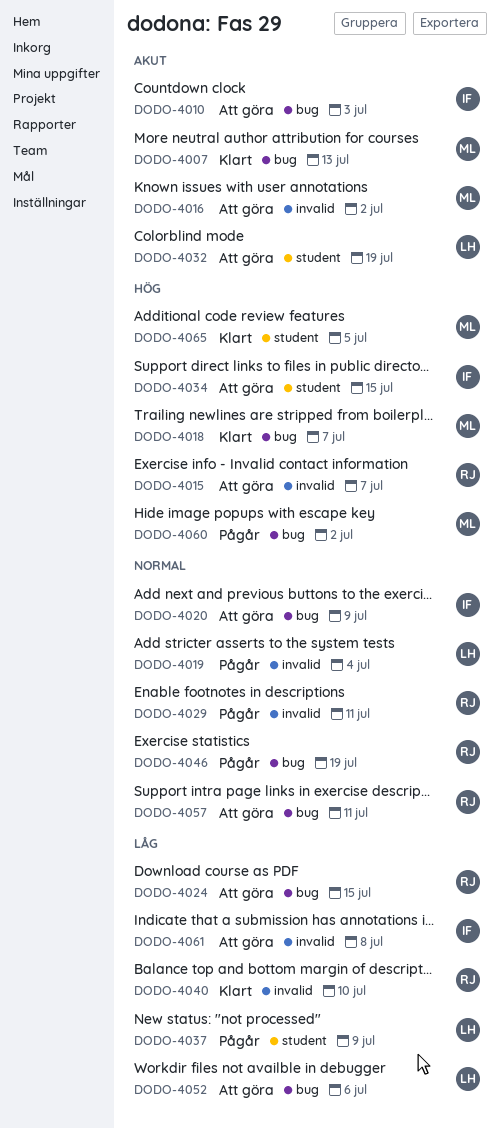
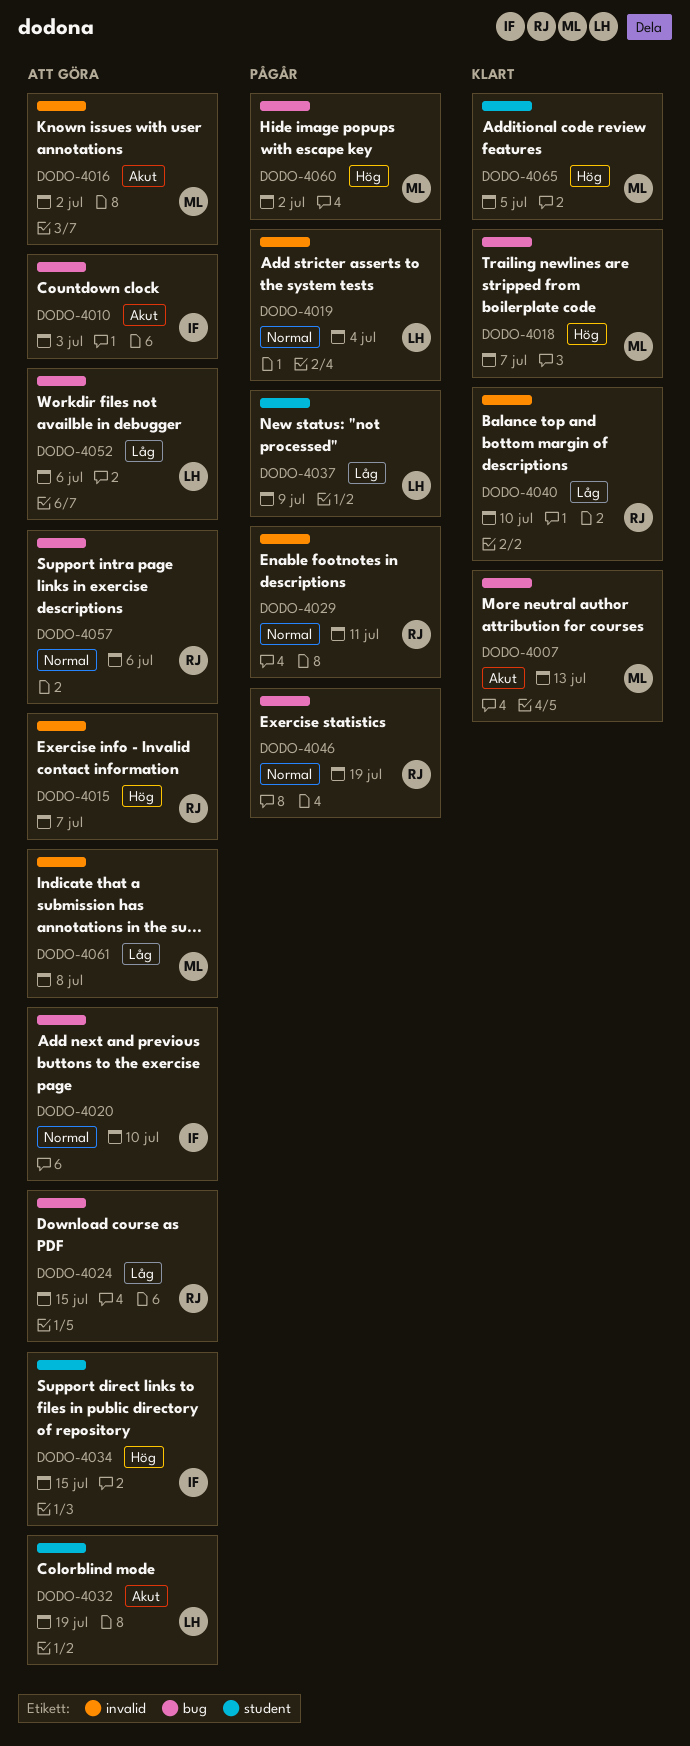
DODO-4020, due: Jul 9 -> Jul 10
DODO-4057, due: Jul 11 -> Jul 6
DODO-4061, owner: IF -> ML

